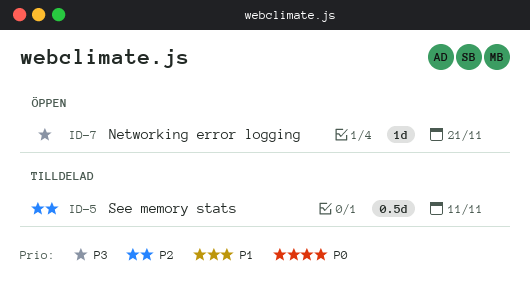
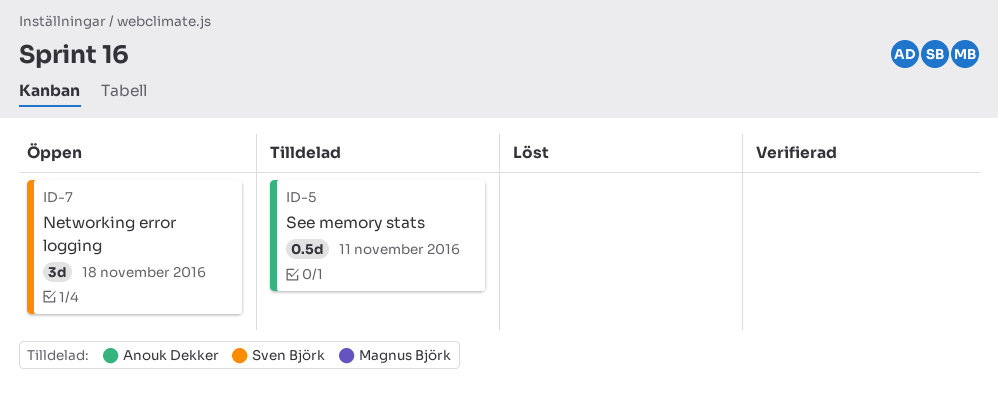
ID-7, estimate: 1d -> 3d
ID-7, due: Nov 21 -> Nov 18

